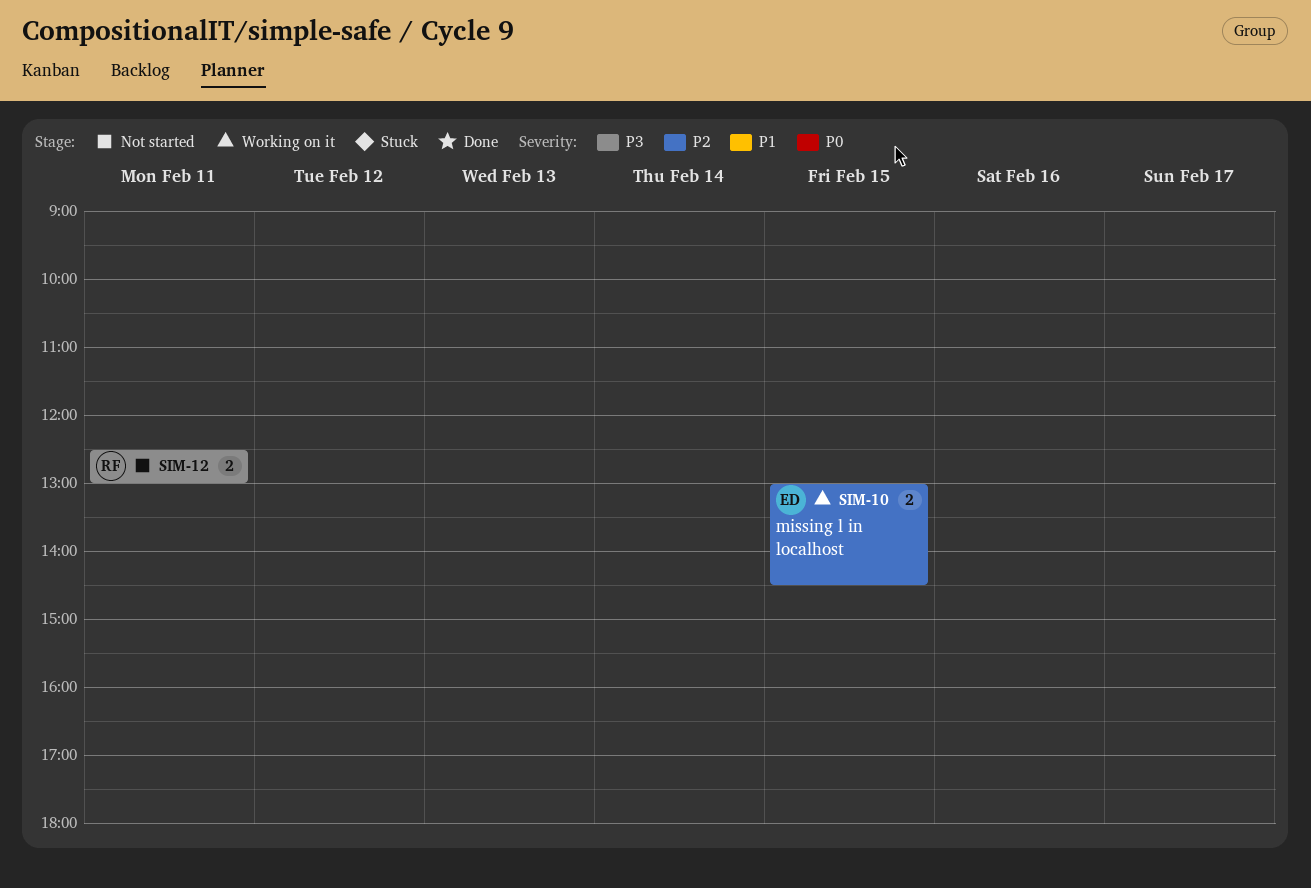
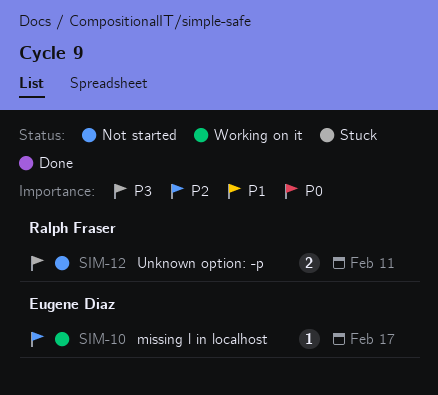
SIM-10, estimate: 2 -> 1
SIM-10, day: Feb 15 -> Feb 17

